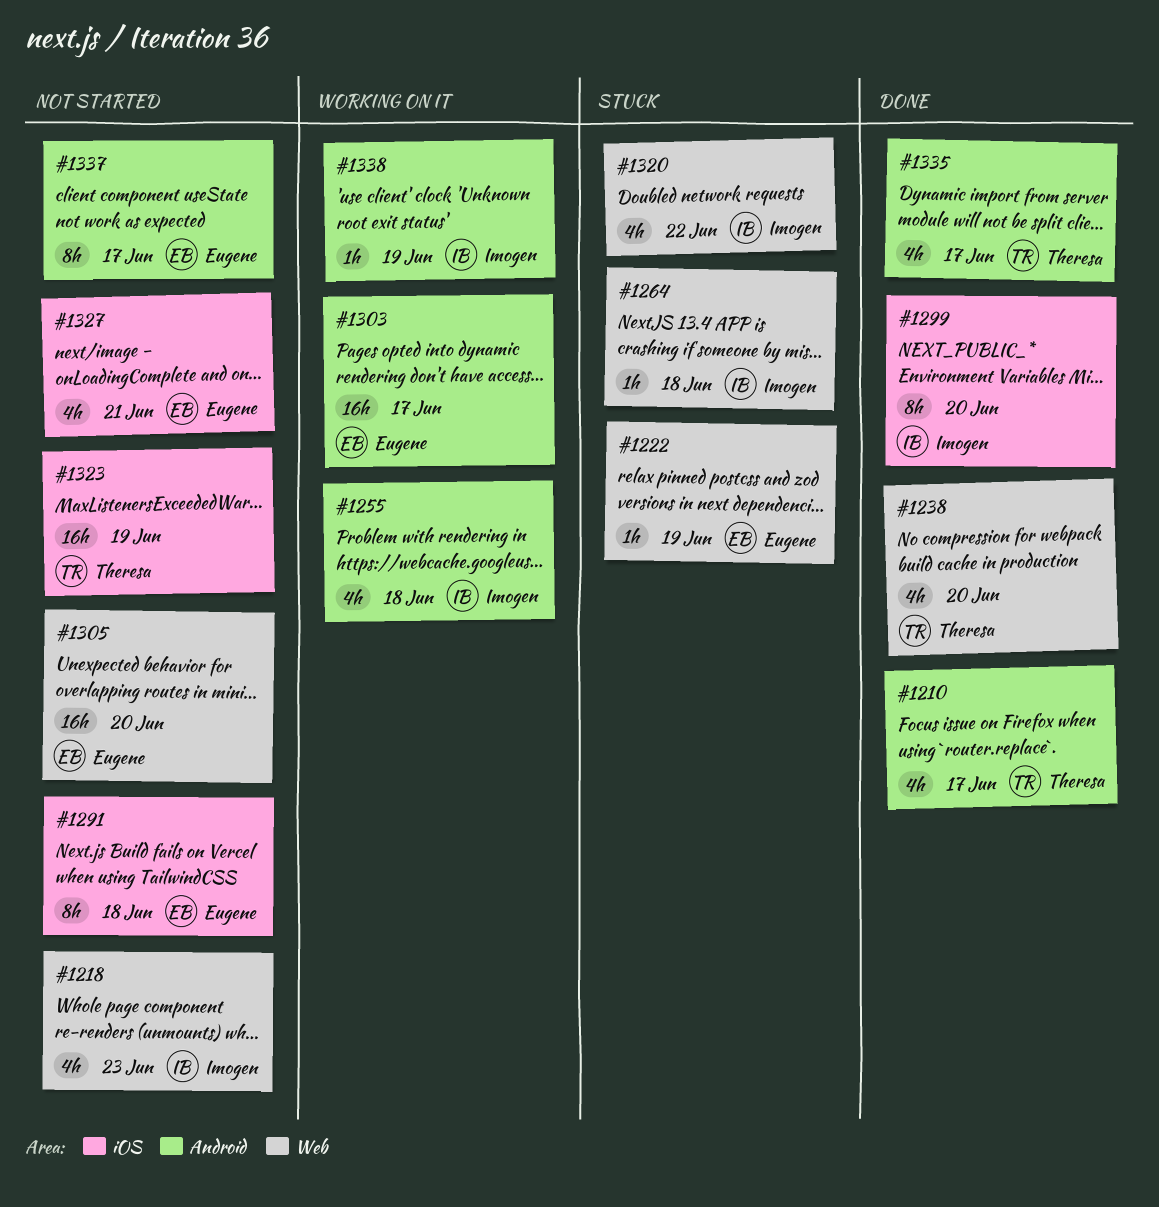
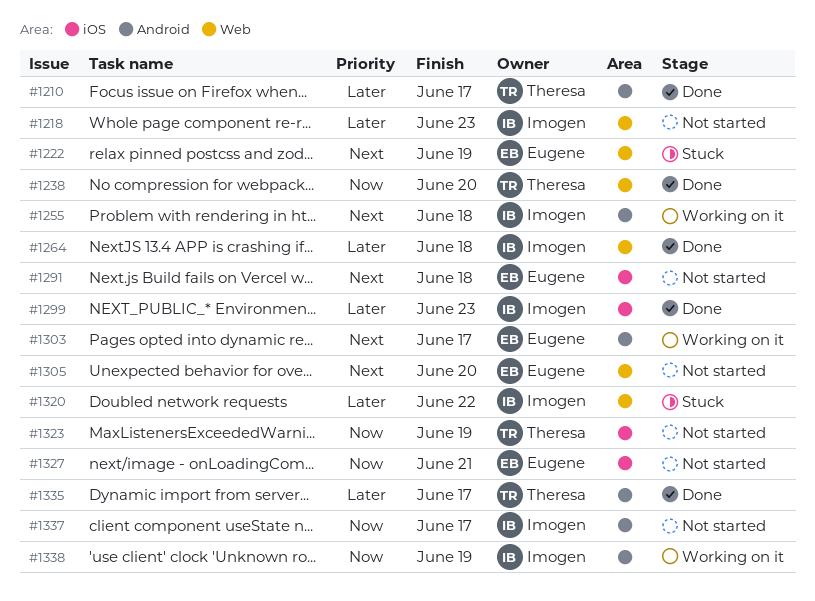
#1264, status: Stuck -> Done
#1299, due: Jun 20 -> Jun 23
#1337, owner: Eugene -> Imogen

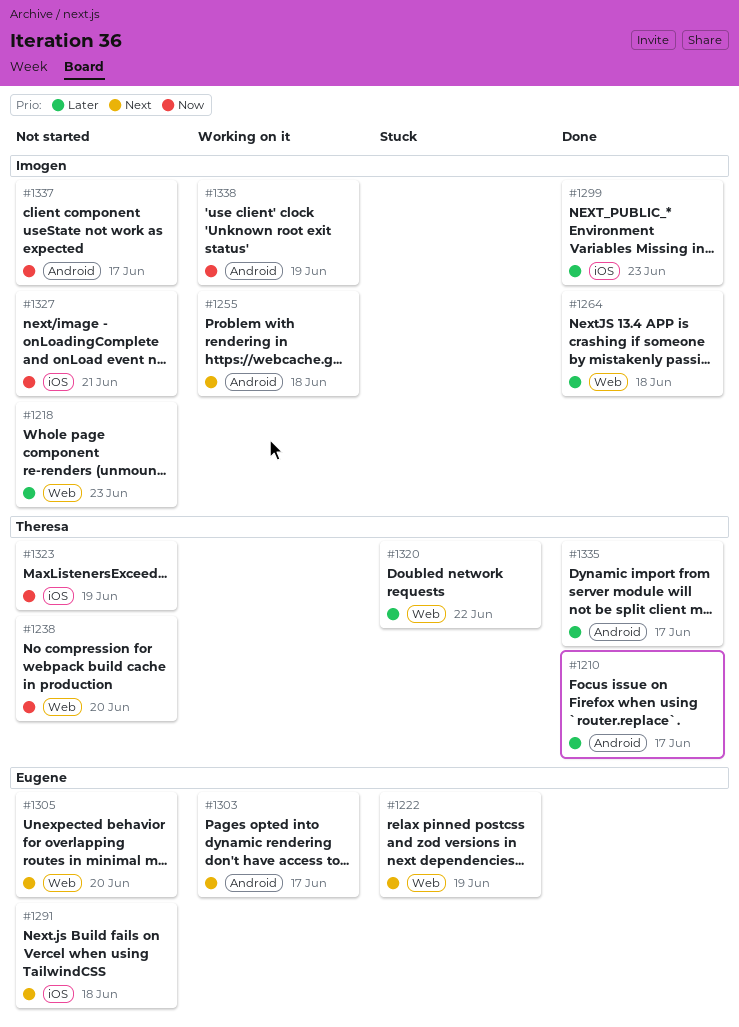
#1238, status: Done -> Not started
#1320, owner: Imogen -> Theresa
#1327, owner: Eugene -> Imogen

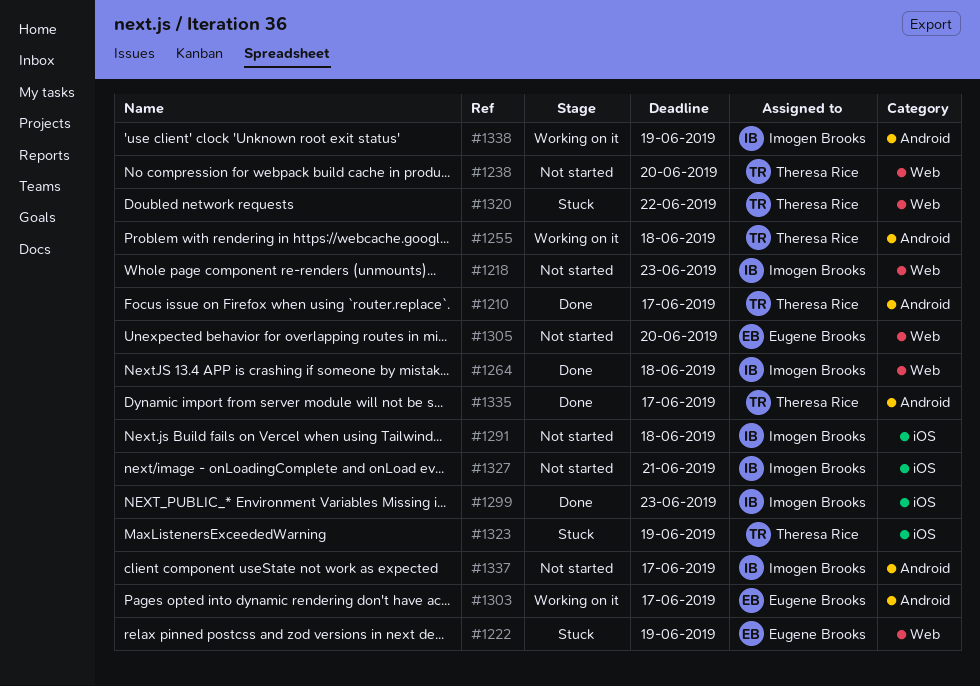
#1255, owner: Imogen Brooks -> Theresa Rice
#1291, owner: Eugene Brooks -> Imogen Brooks
#1323, status: Not started -> Stuck

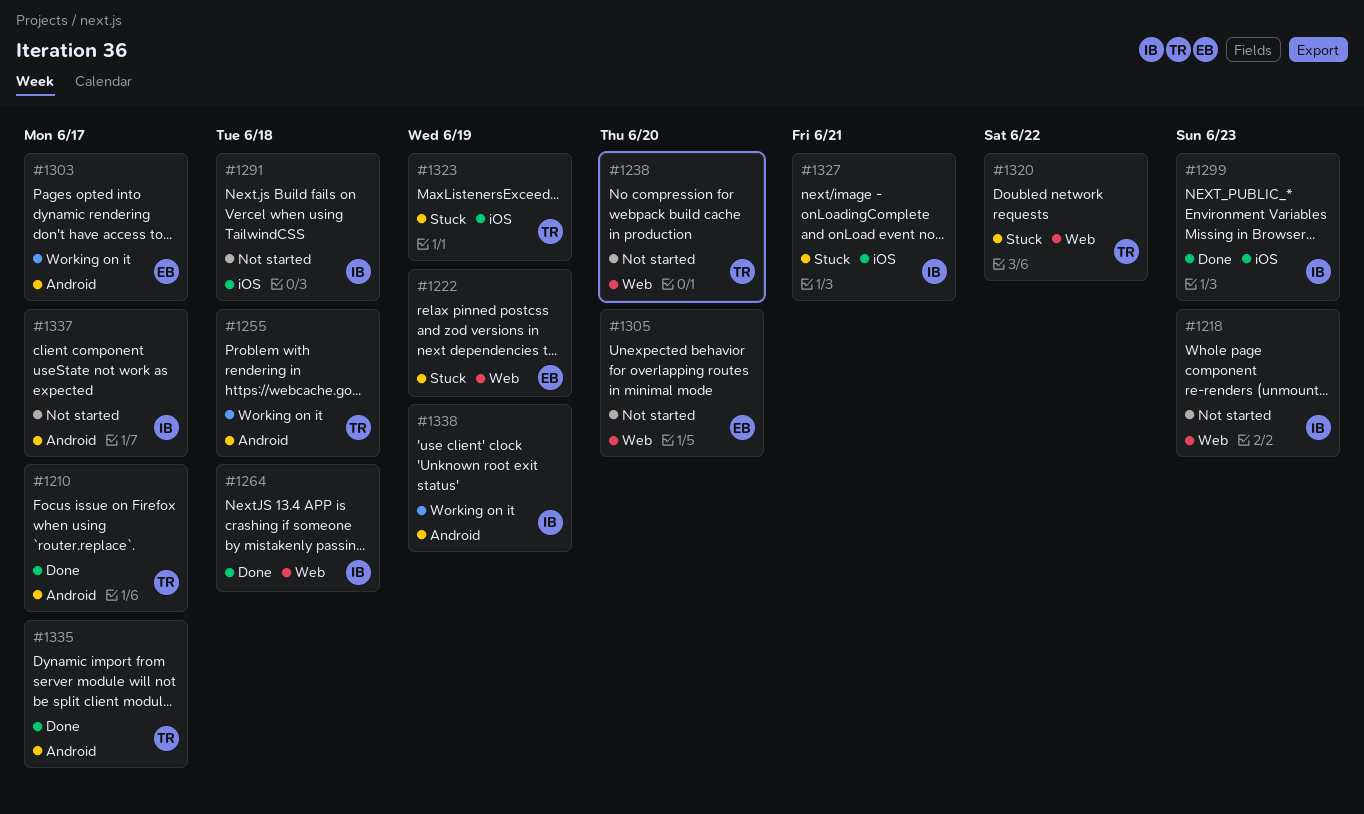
#1327, status: Not started -> Stuck

